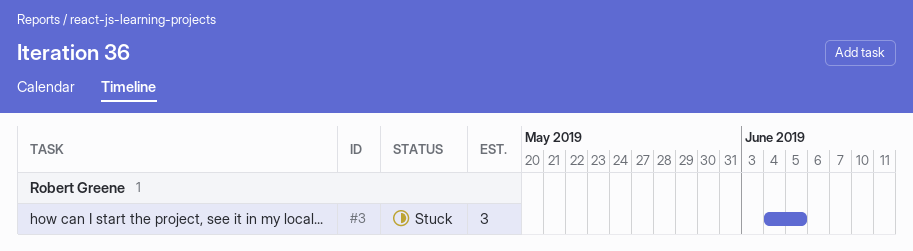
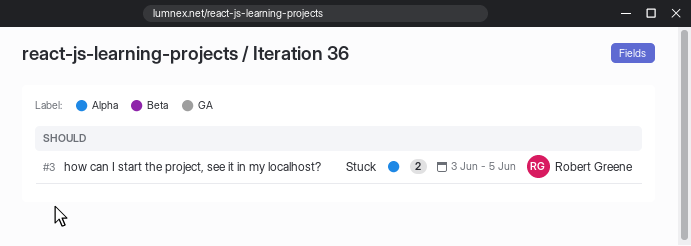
#3, estimate: 3 -> 2
#3, start: Jun 4 -> Jun 3

